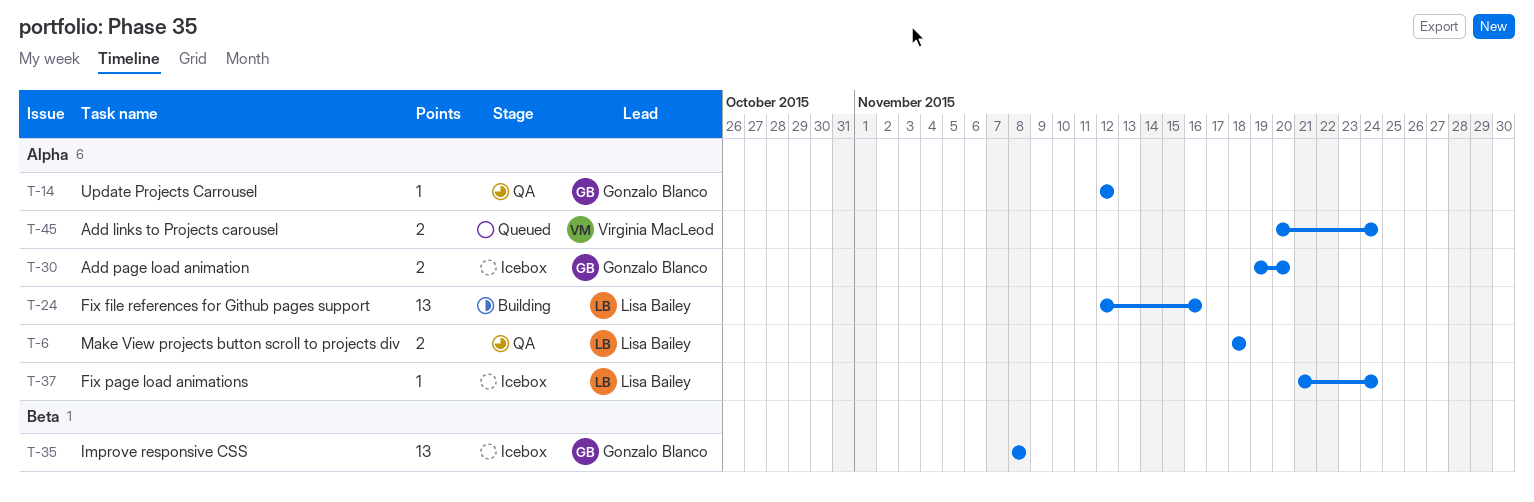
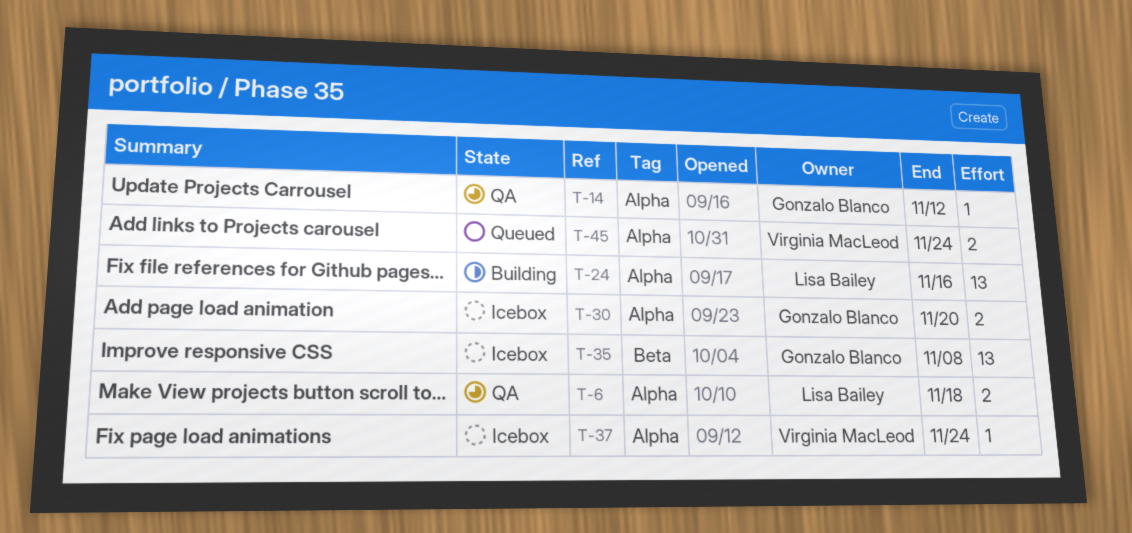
T-37, owner: Lisa Bailey -> Virginia MacLeod

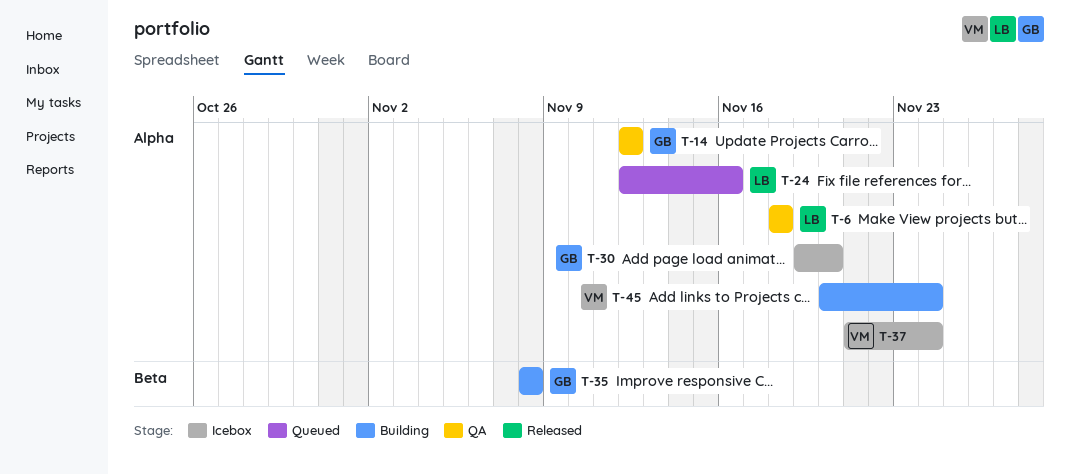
T-24, status: Building -> Queued
T-35, status: Icebox -> Building
T-45, status: Queued -> Building

